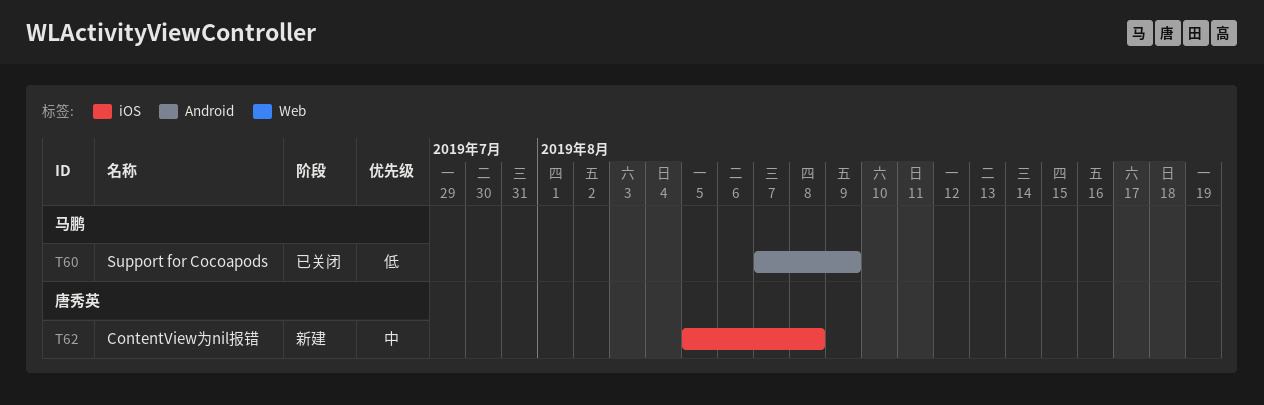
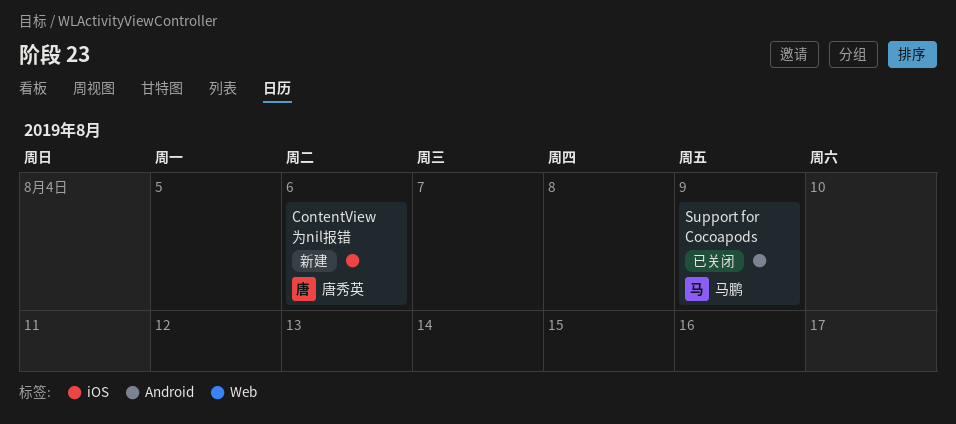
ContentView为nil报错, due: Aug 8 -> Aug 6

